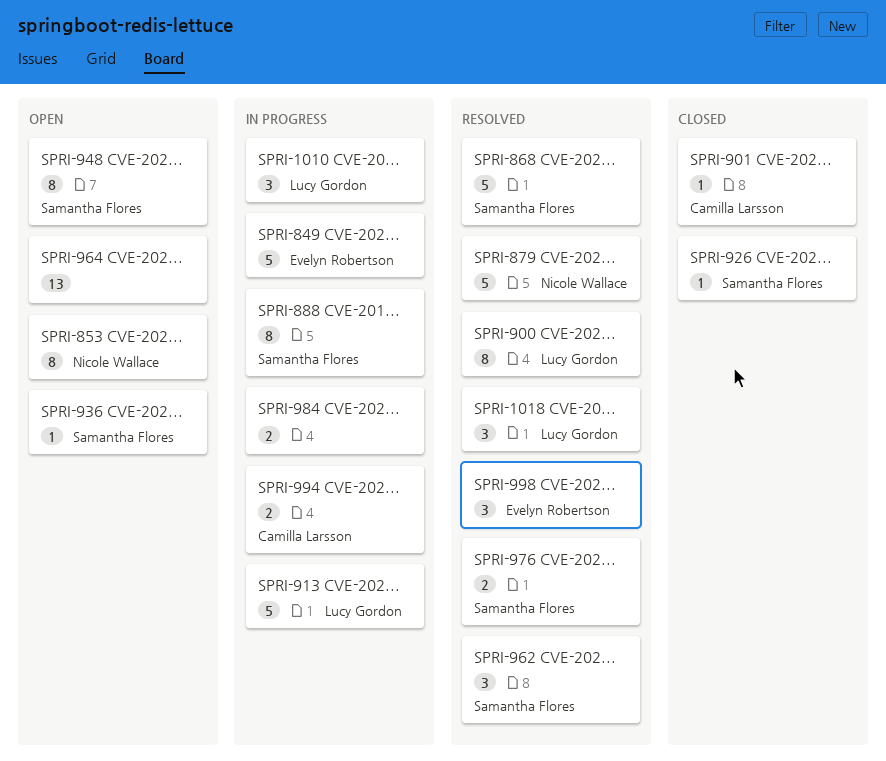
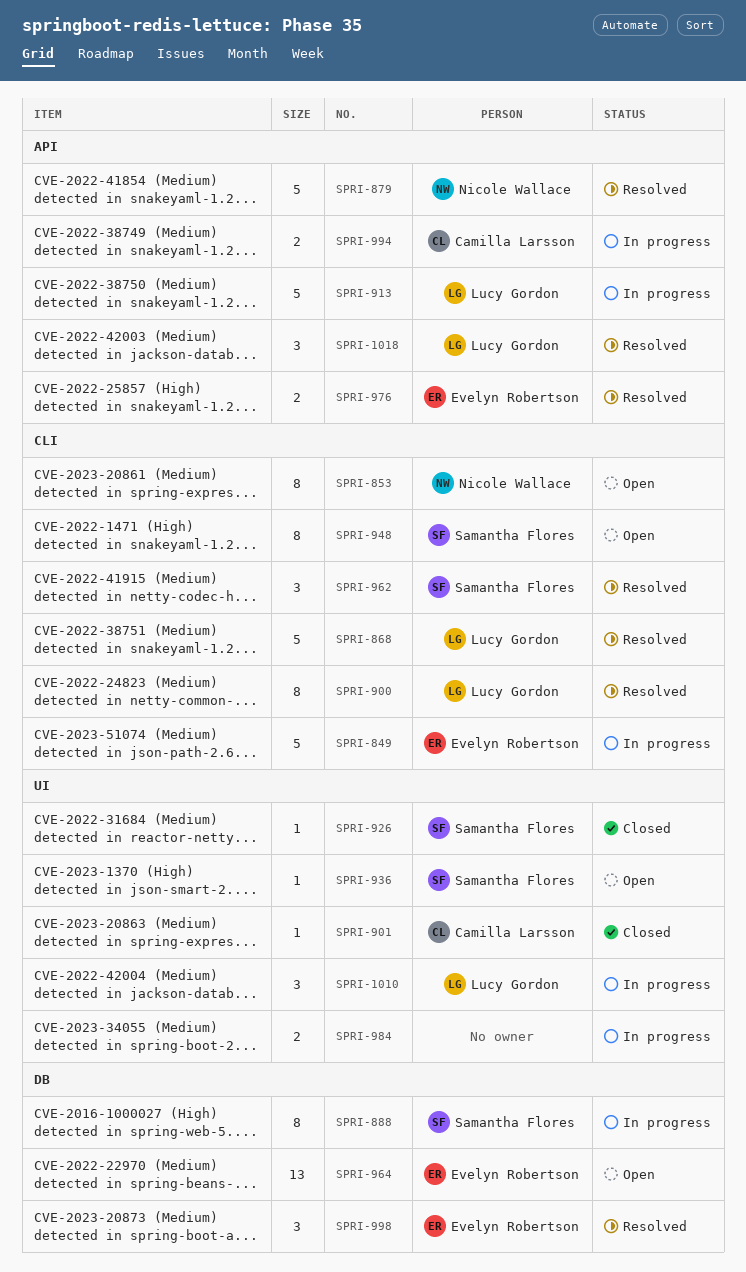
SPRI-868, owner: Samantha Flores -> Lucy Gordon
SPRI-964, owner: none -> Evelyn Robertson
SPRI-976, owner: Samantha Flores -> Evelyn Robertson

